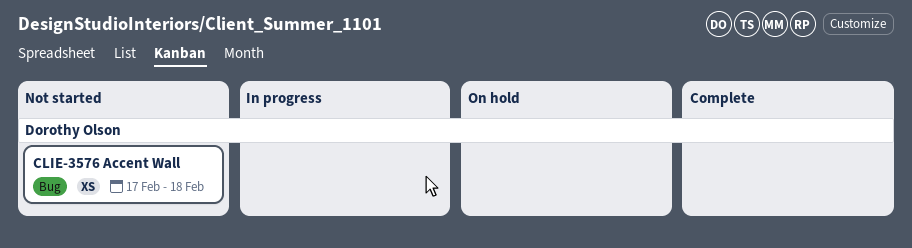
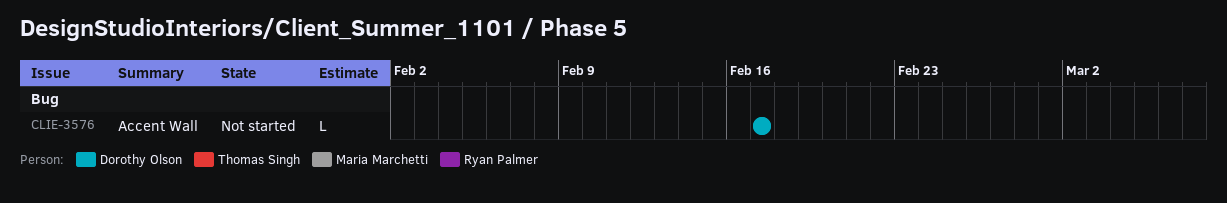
CLIE-3576, estimate: XS -> L
CLIE-3576, due: Feb 18 -> Feb 17

